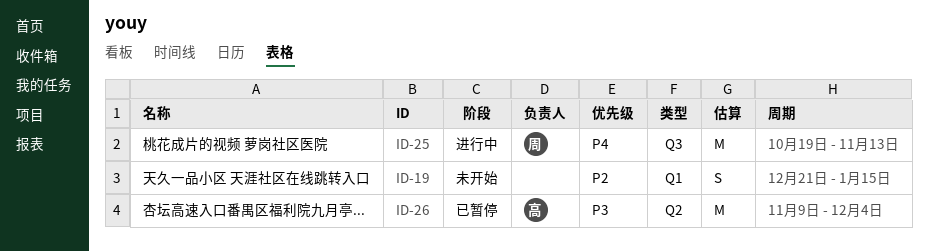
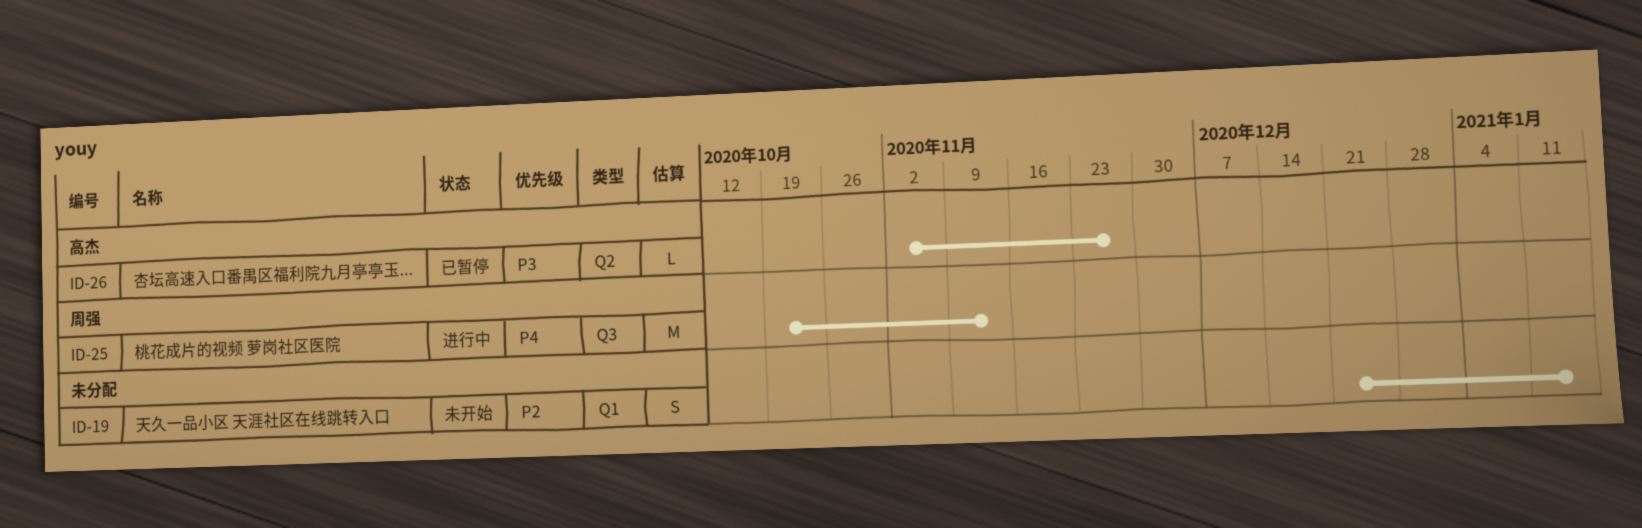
ID-26, estimate: M -> L
ID-26, start: Nov 9 -> Nov 2
ID-26, due: Dec 4 -> Nov 27

